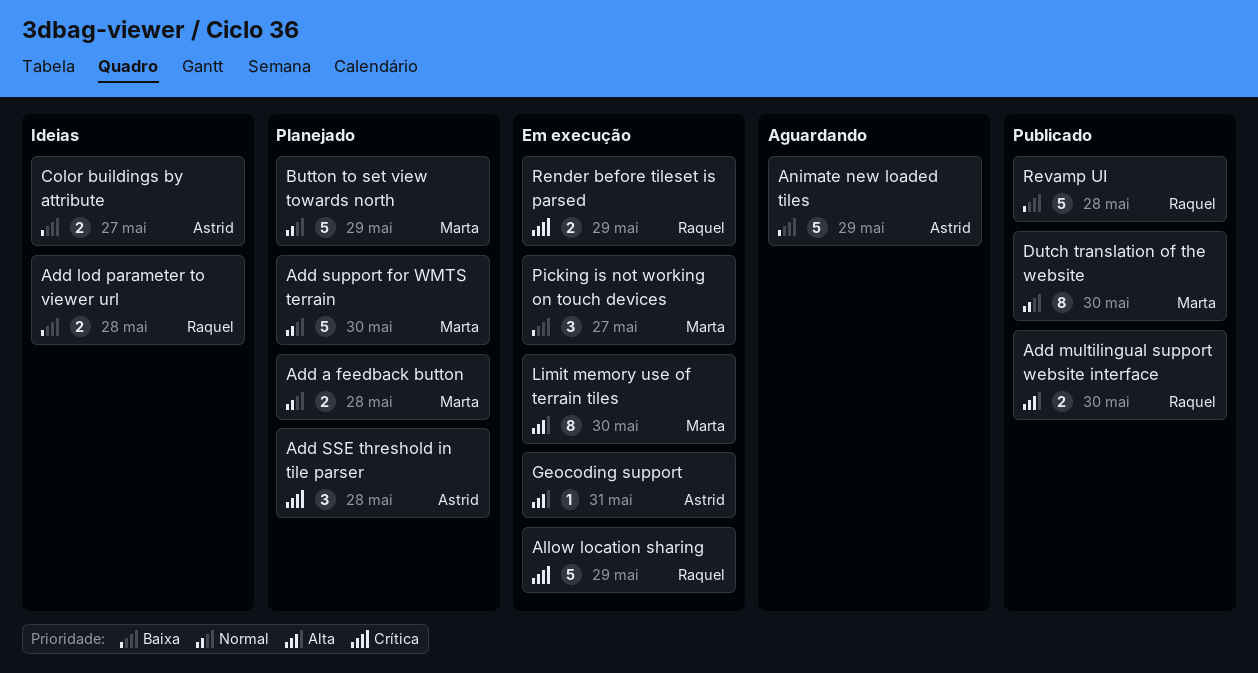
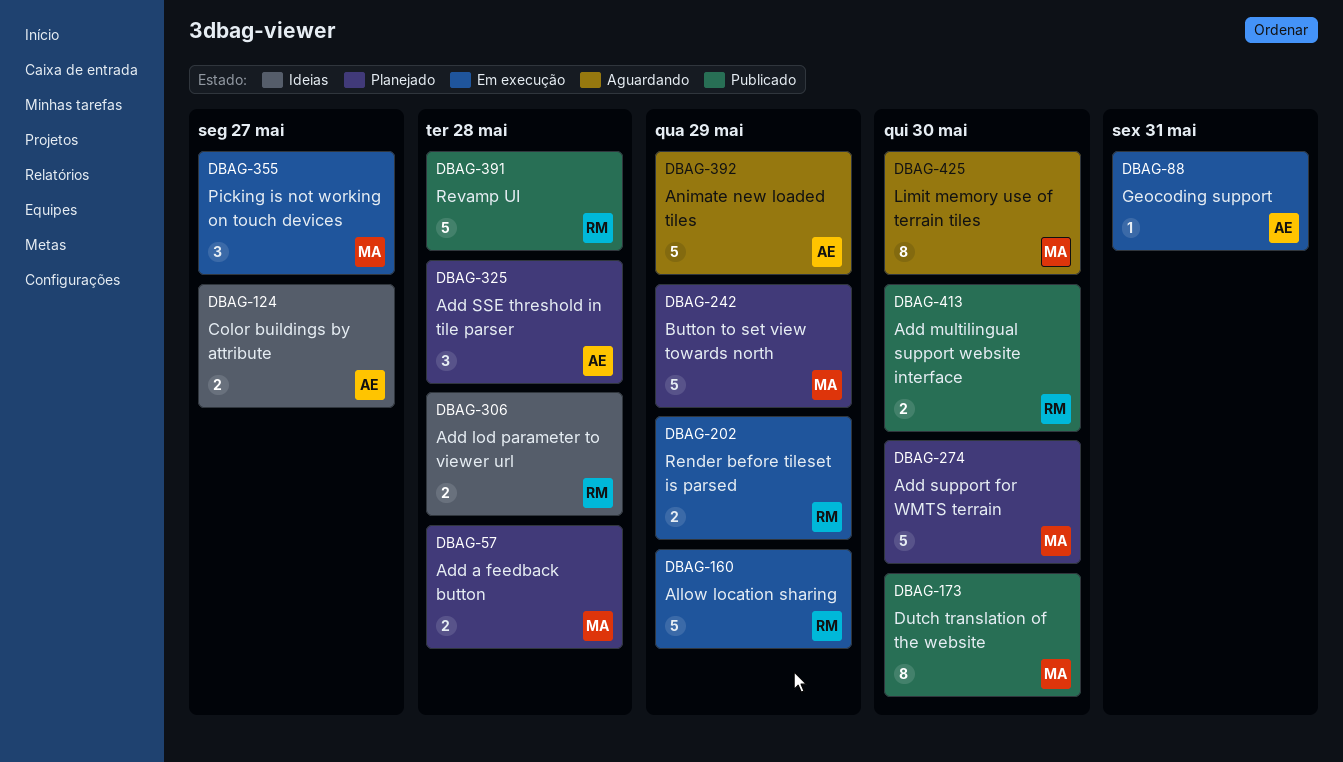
Limit memory use of terrain tiles, status: Em execução -> Aguardando

